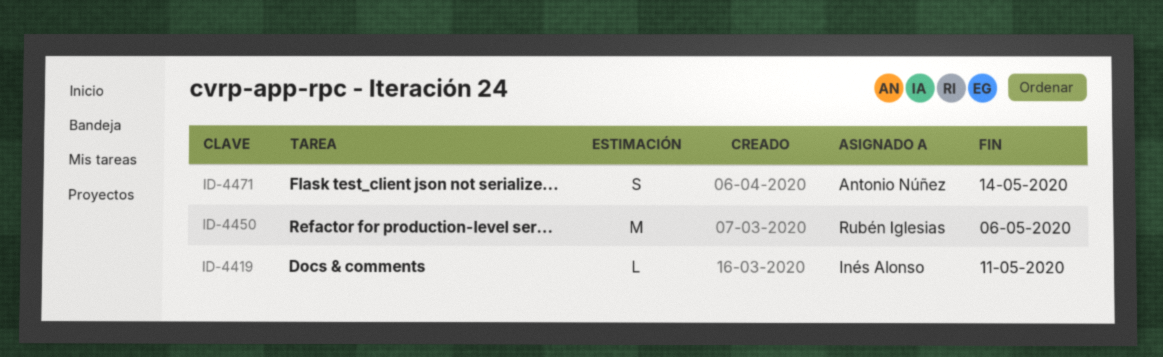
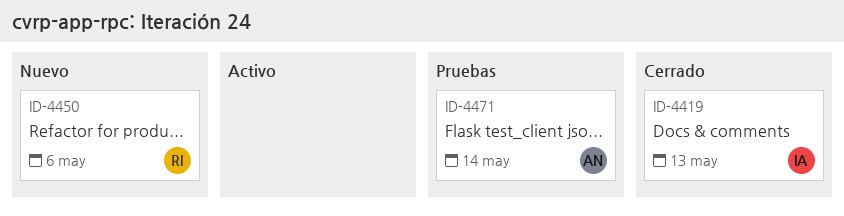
ID-4419, due: May 11 -> May 13

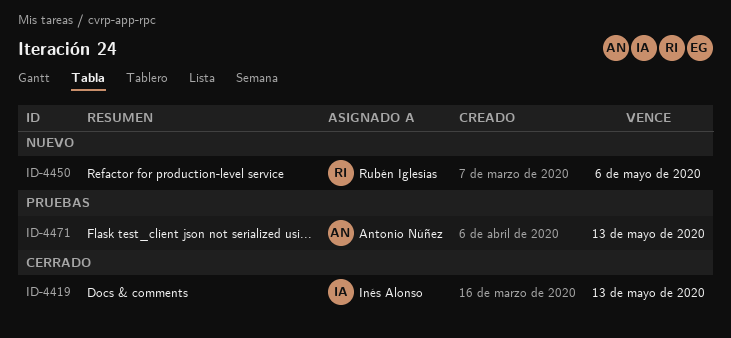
ID-4471, due: May 14 -> May 13

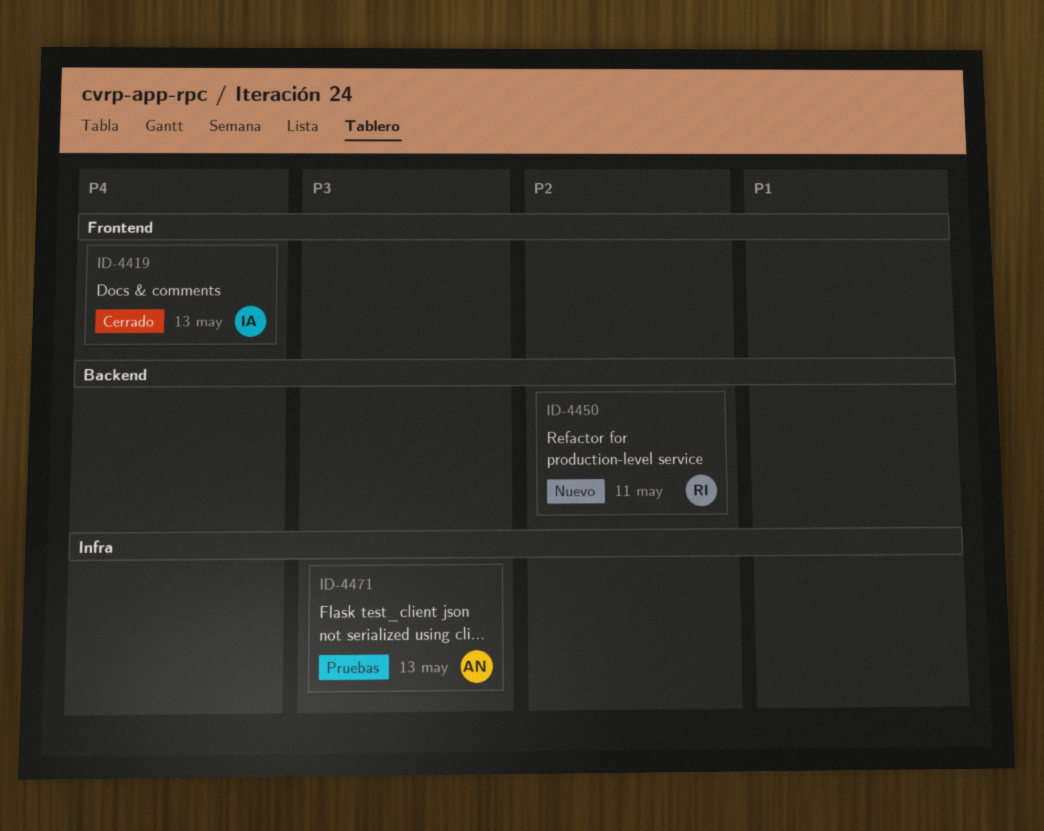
ID-4450, due: May 6 -> May 11

